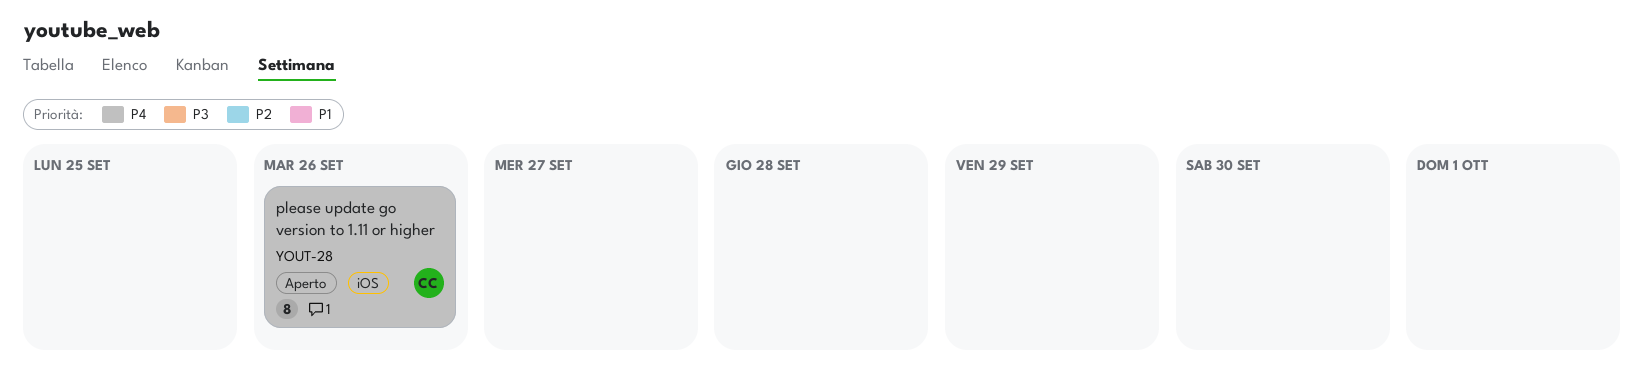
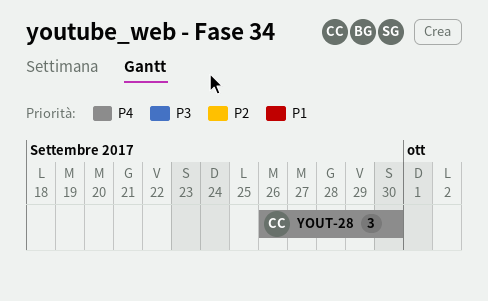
YOUT-28, estimate: 8 -> 3
YOUT-28, due: Sep 26 -> Sep 30

